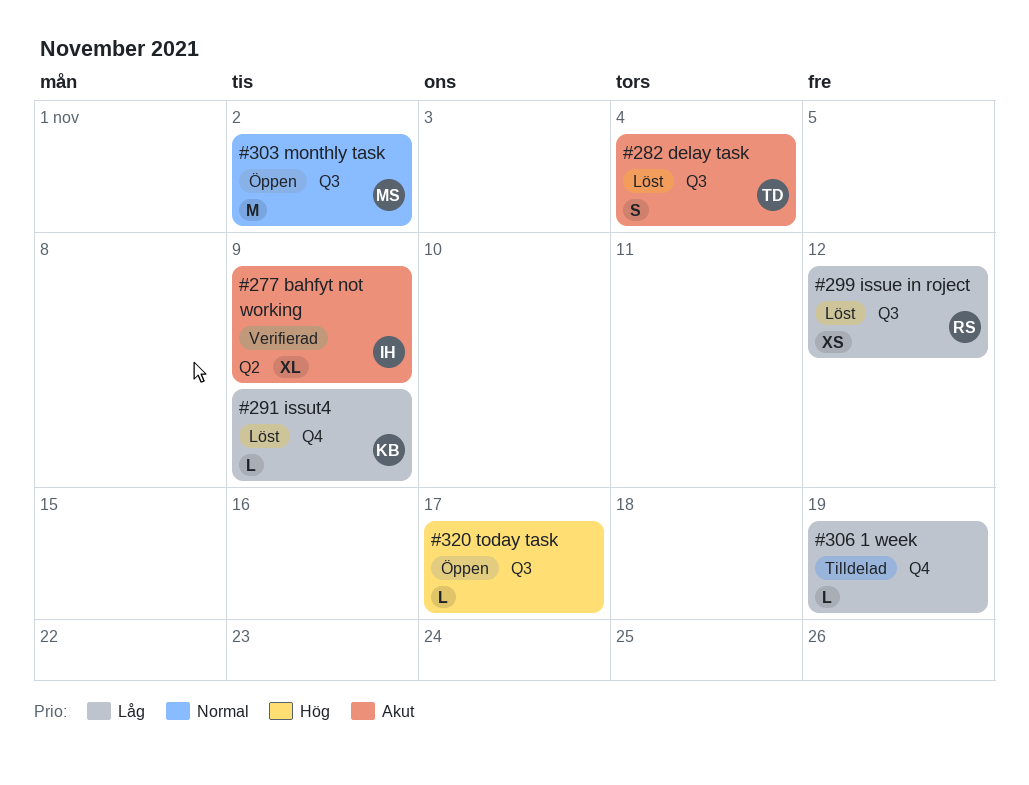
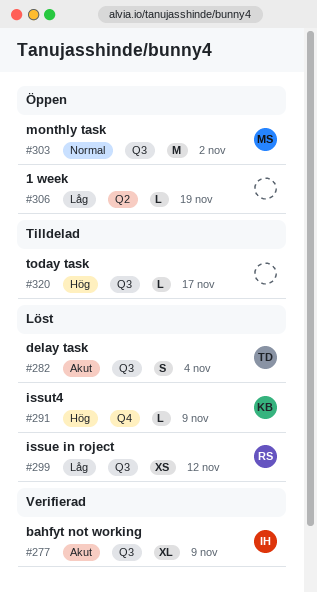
#277, label: Q2 -> Q3
#291, priority: Låg -> Hög
#306, status: Tilldelad -> Öppen
#306, label: Q4 -> Q2
#320, status: Öppen -> Tilldelad

